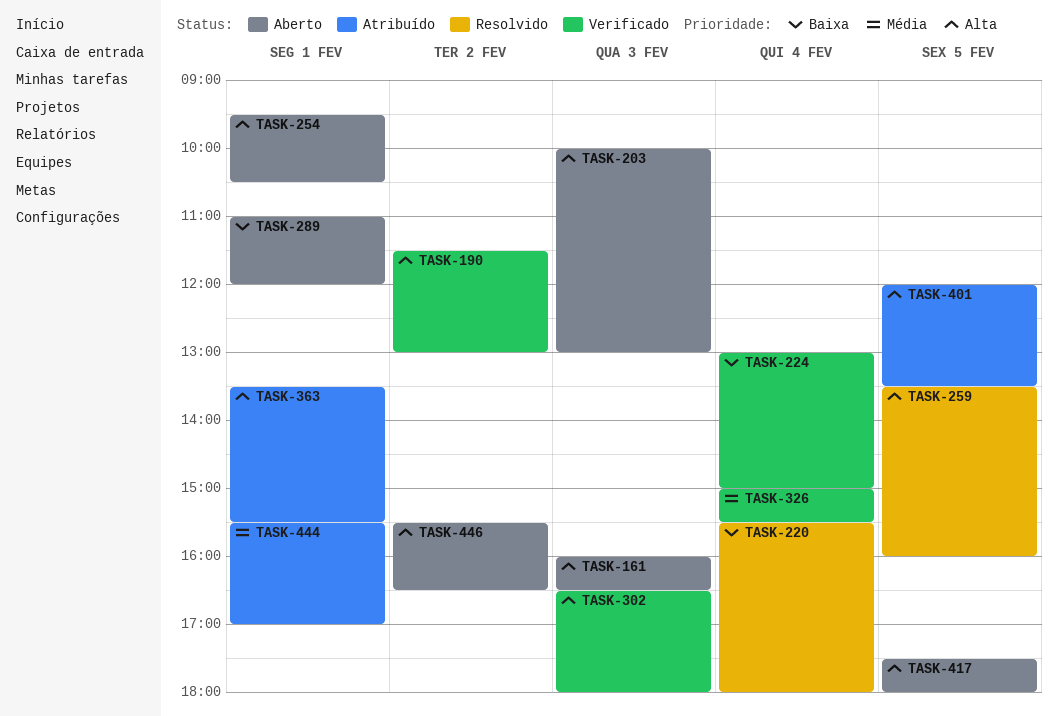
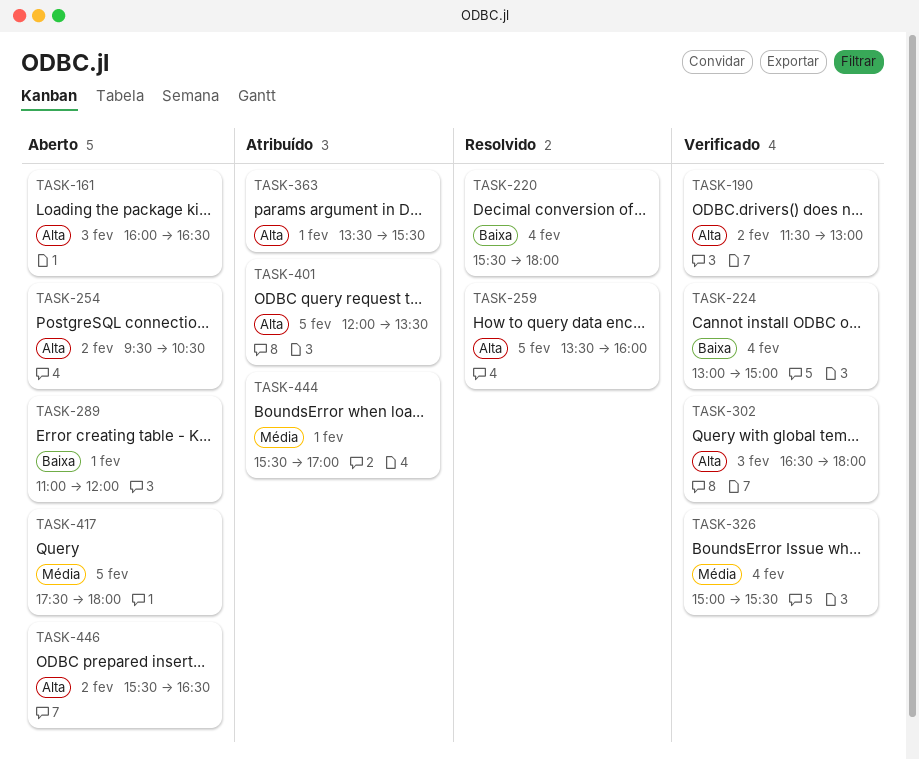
TASK-203: present -> none
TASK-254, day: Feb 1 -> Feb 2
TASK-417, priority: Alta -> Média

